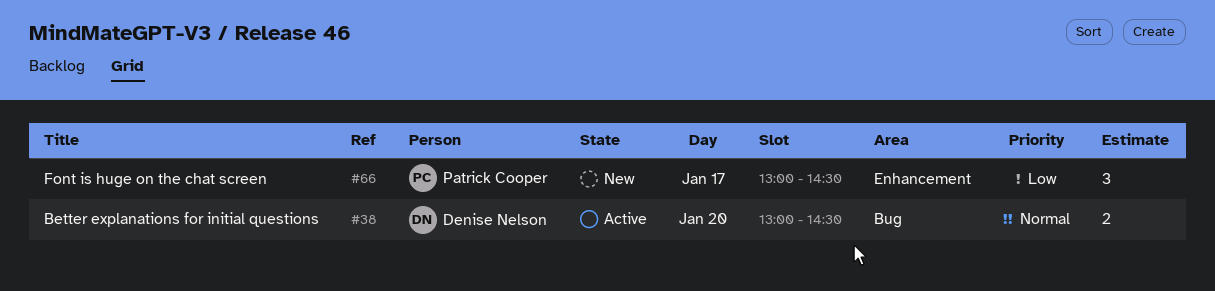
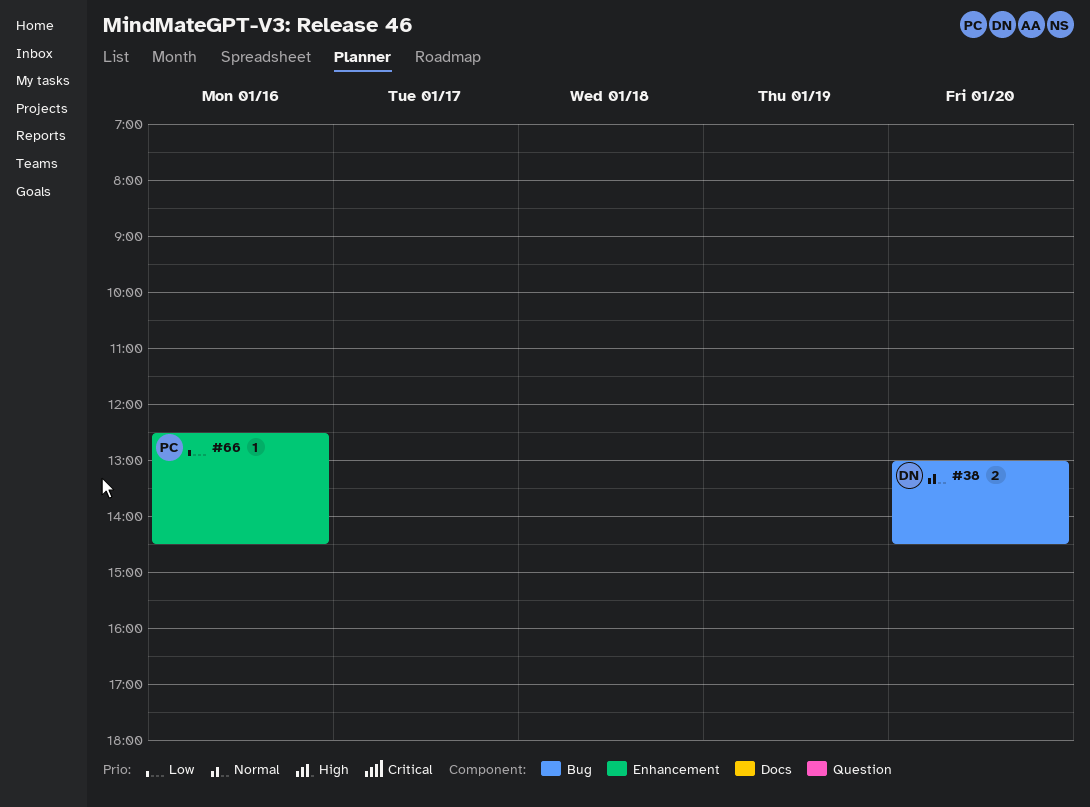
#66, estimate: 3 -> 1
#66, day: Jan 17 -> Jan 16
#66, begins: 13:00 -> 12:30

